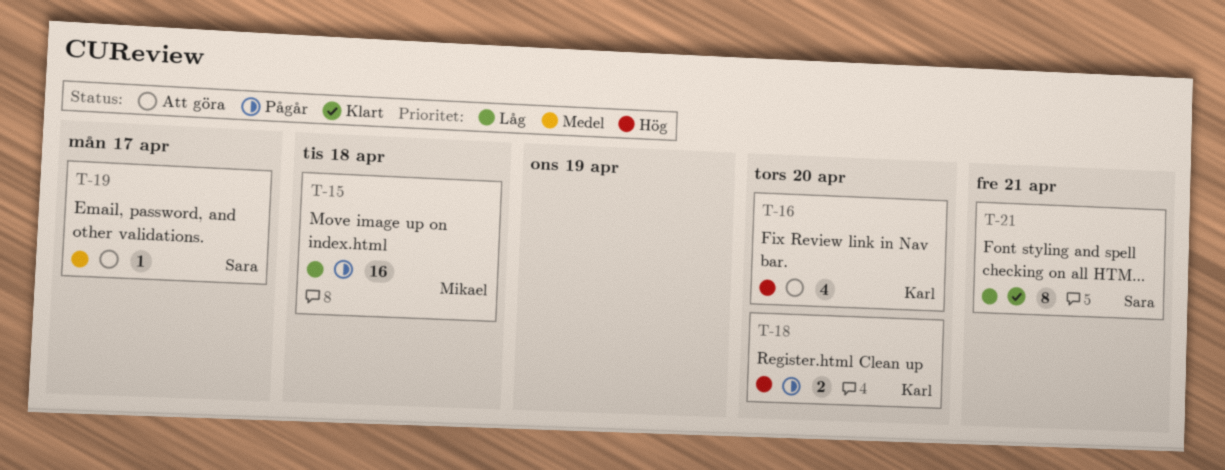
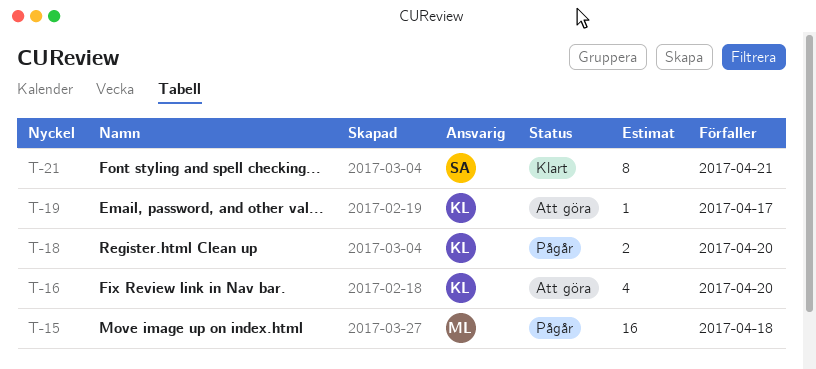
T-19, owner: Sara -> Karl

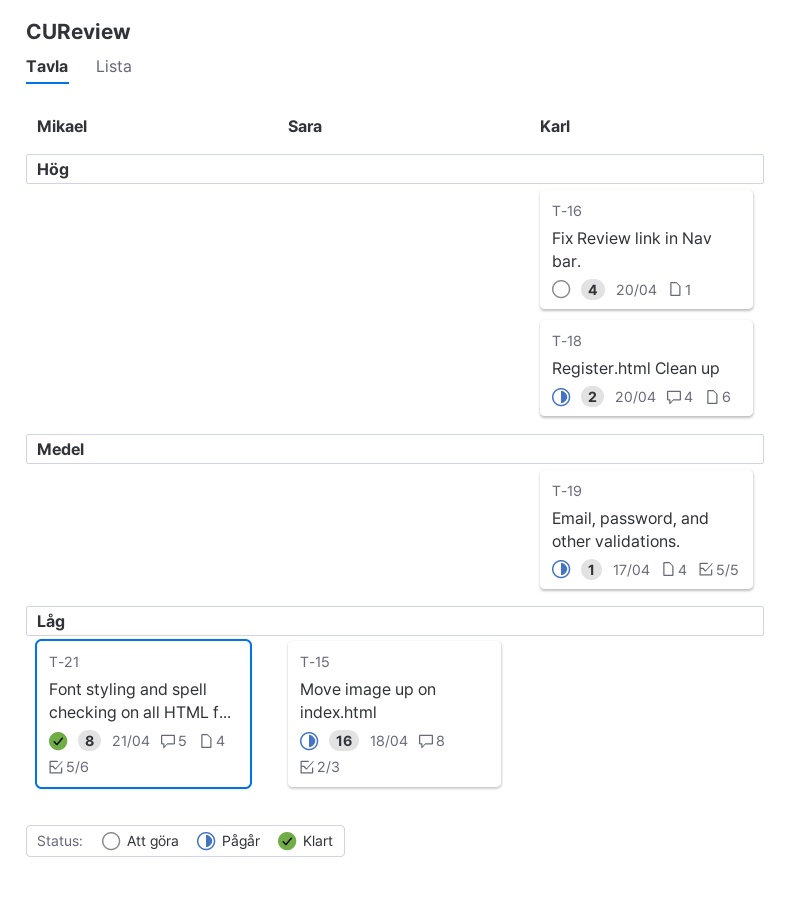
T-15, owner: Mikael -> Sara
T-19, status: Att göra -> Pågår
T-21, owner: Sara -> Mikael

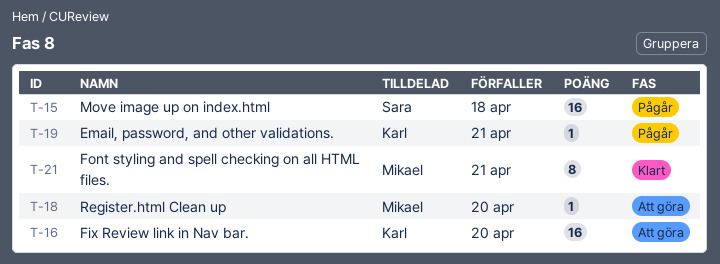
T-16, estimate: 4 -> 16
T-18, status: Pågår -> Att göra
T-18, owner: Karl -> Mikael
T-18, estimate: 2 -> 1
T-19, due: Apr 17 -> Apr 21

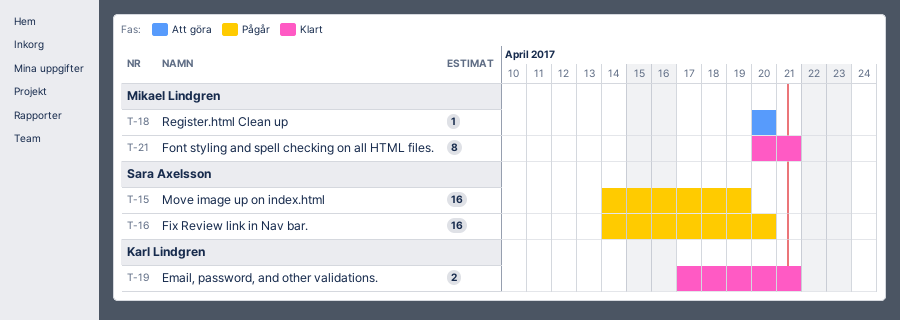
T-15, due: Apr 18 -> Apr 19
T-16, status: Att göra -> Pågår
T-16, owner: Karl Lindgren -> Sara Axelsson
T-19, status: Pågår -> Klart
T-19, estimate: 1 -> 2

